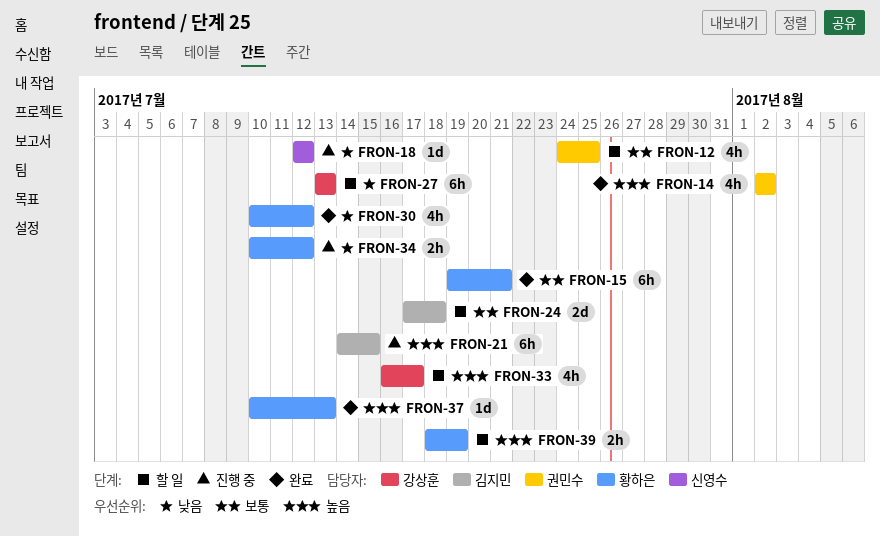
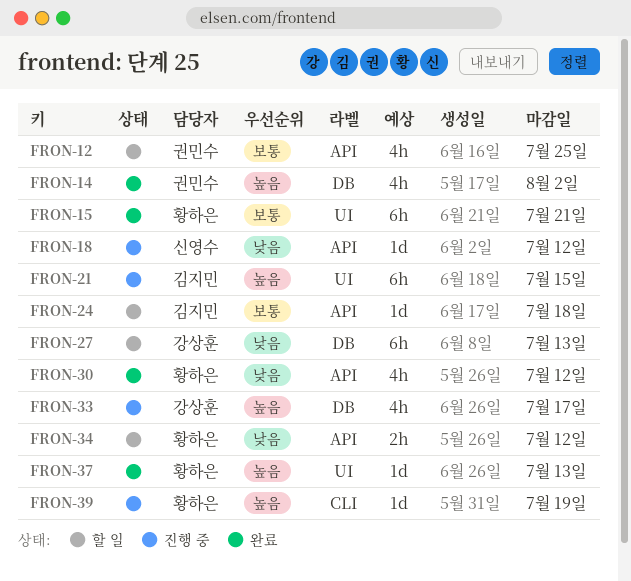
FRON-24, estimate: 2d -> 1d
FRON-33, status: 할 일 -> 진행 중
FRON-34, status: 진행 중 -> 할 일
FRON-39, status: 할 일 -> 진행 중
FRON-39, estimate: 2h -> 1d

